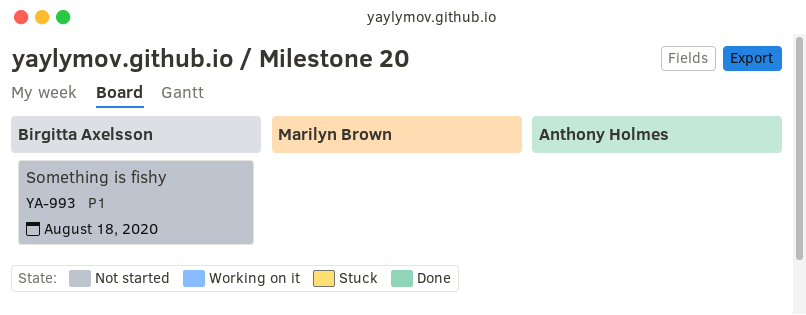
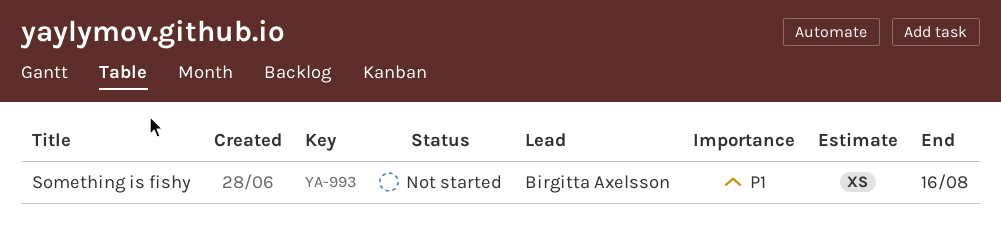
YA-993, due: Aug 18 -> Aug 16

